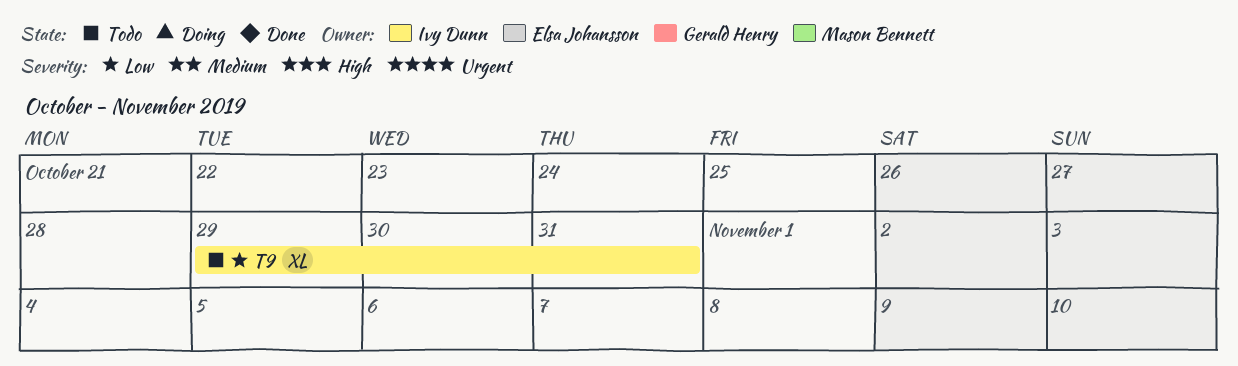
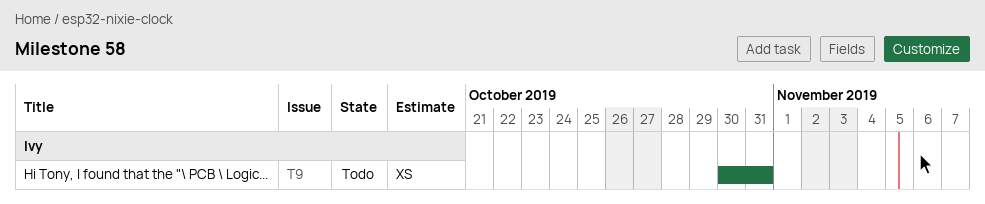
T9, estimate: XL -> XS
T9, start: Oct 29 -> Oct 30

